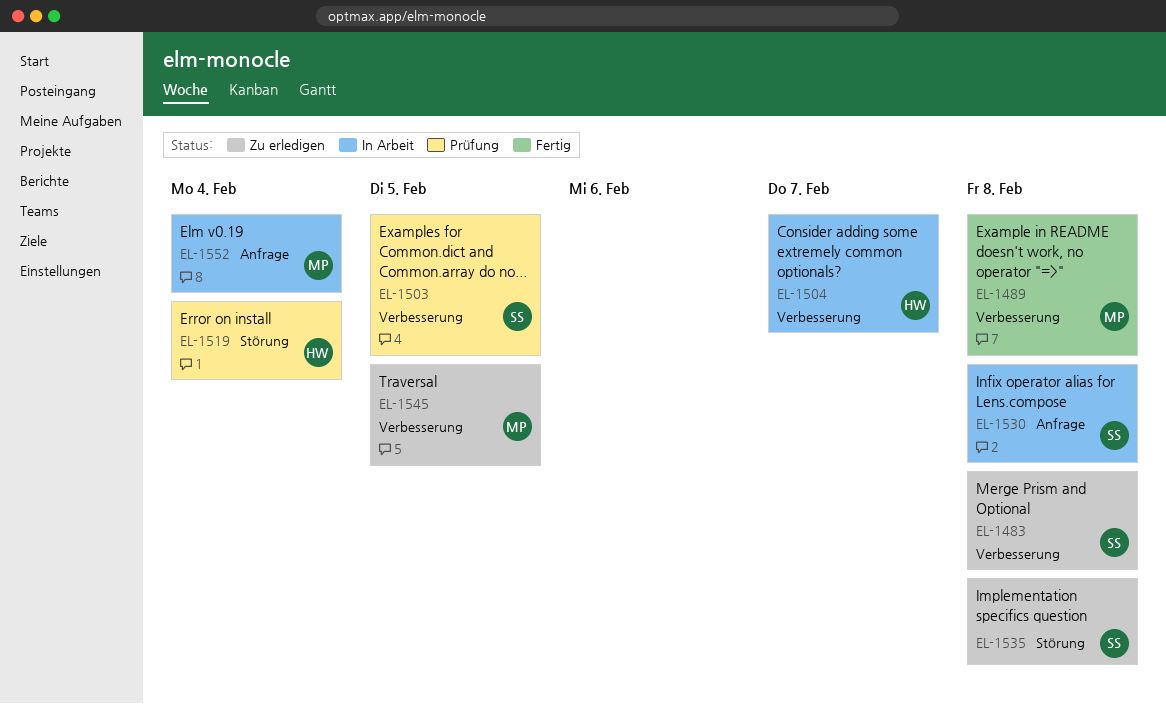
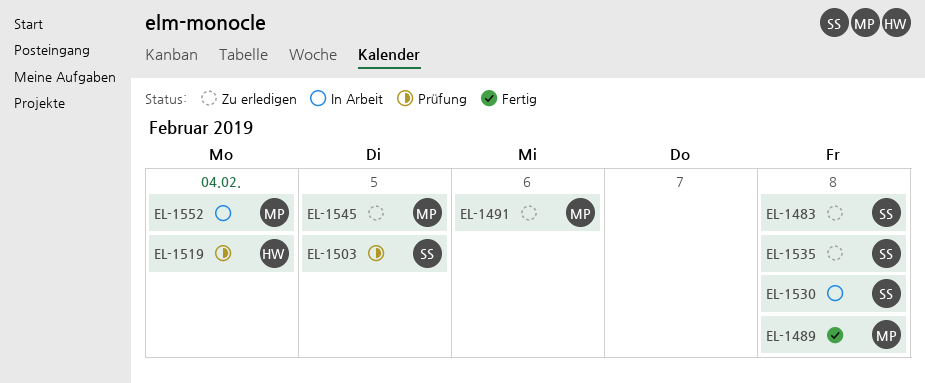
EL-1491: none -> present
EL-1504: present -> none

